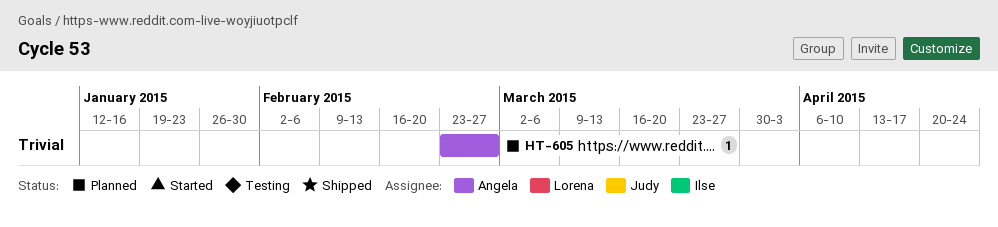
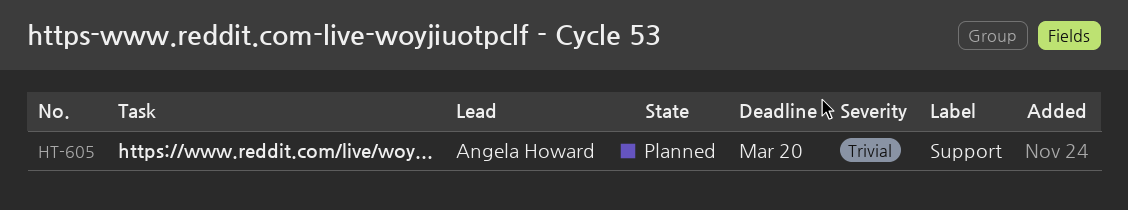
HT-605, due: Feb 27 -> Mar 20

